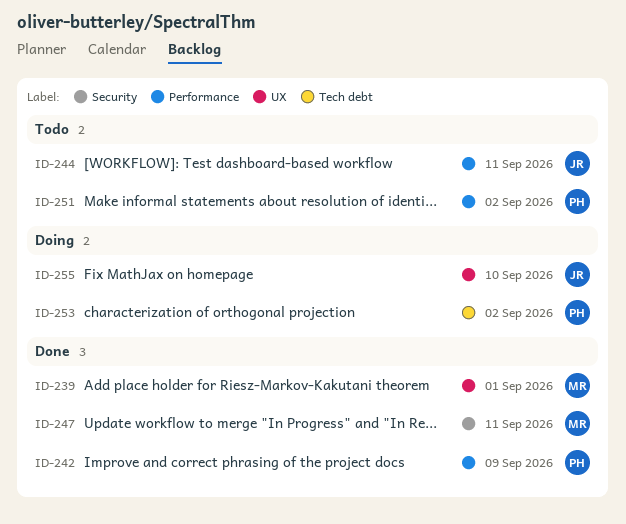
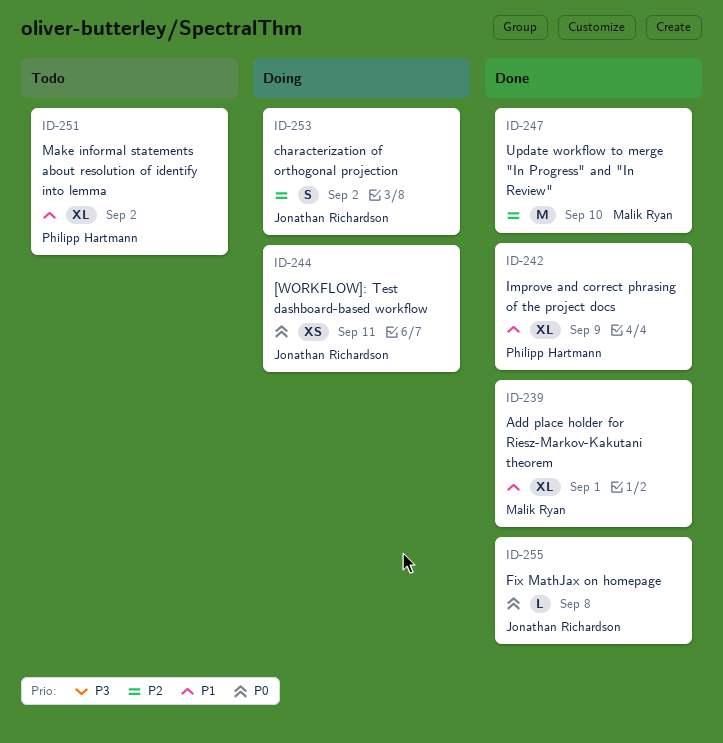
ID-244, status: Todo -> Doing
ID-247, due: Sep 11 -> Sep 10
ID-253, owner: Philipp Hartmann -> Jonathan Richardson
ID-255, status: Doing -> Done
ID-255, due: Sep 10 -> Sep 8

